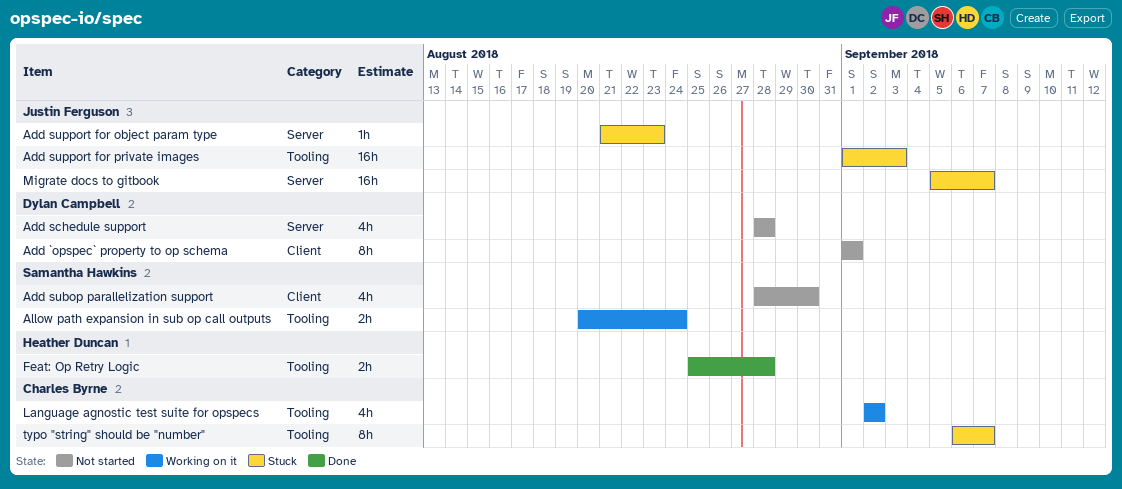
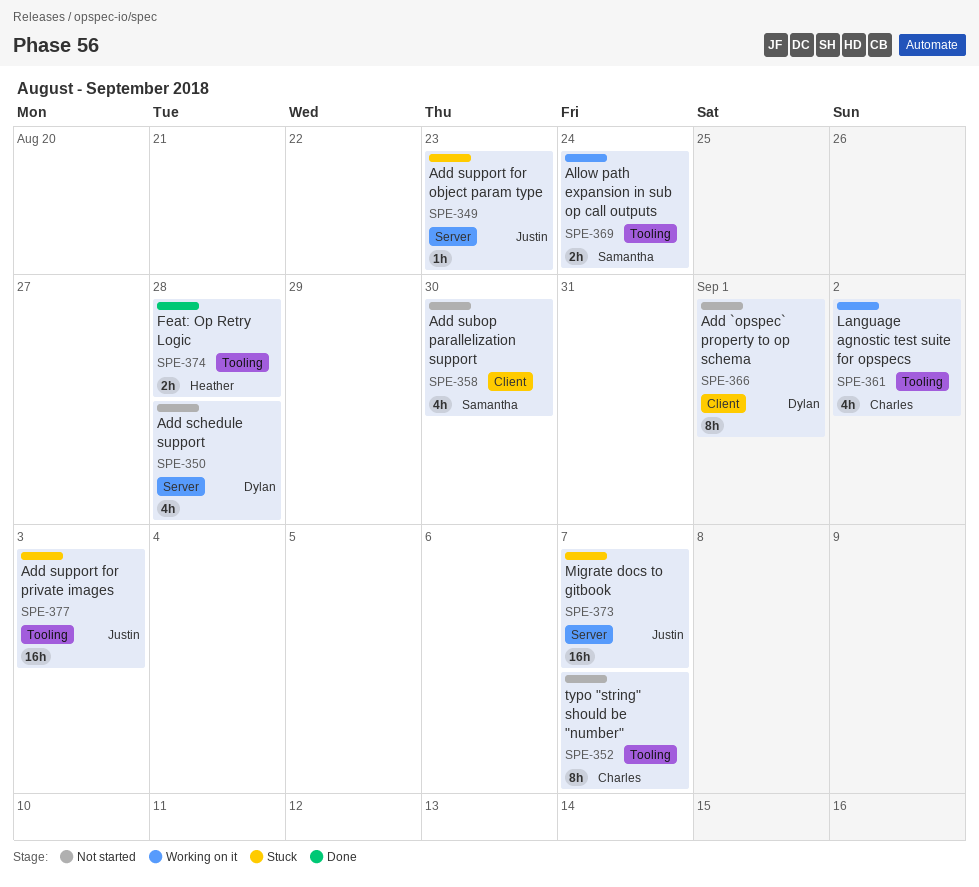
typo "string" should be "number", status: Stuck -> Not started

